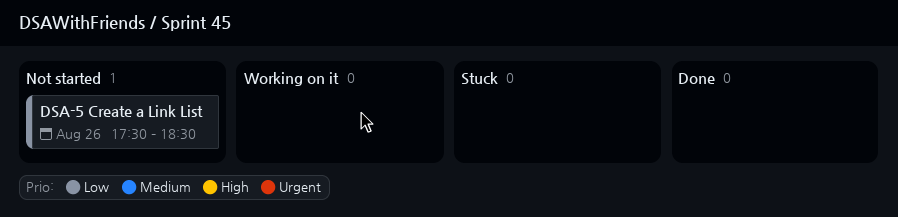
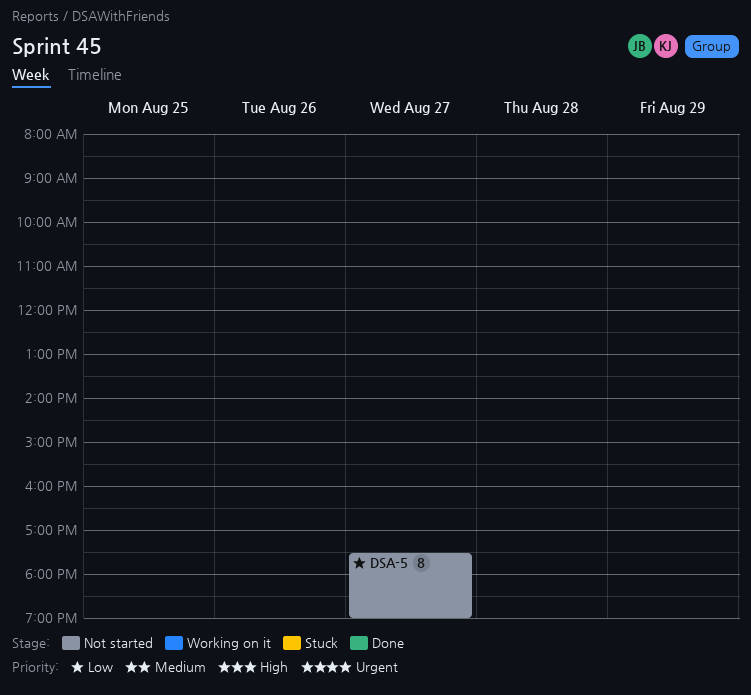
DSA-5, day: Aug 26 -> Aug 27
DSA-5, ends: 18:30 -> 19:00

